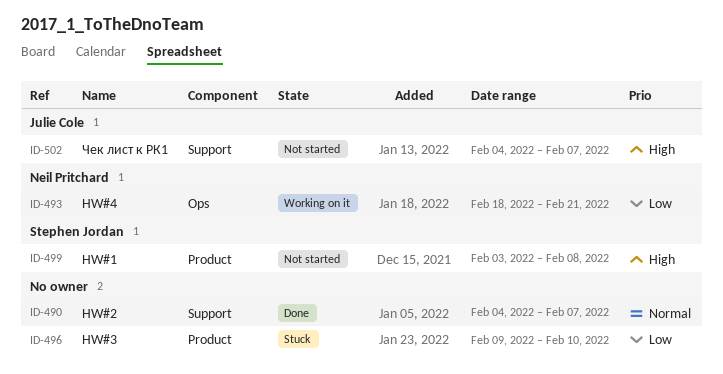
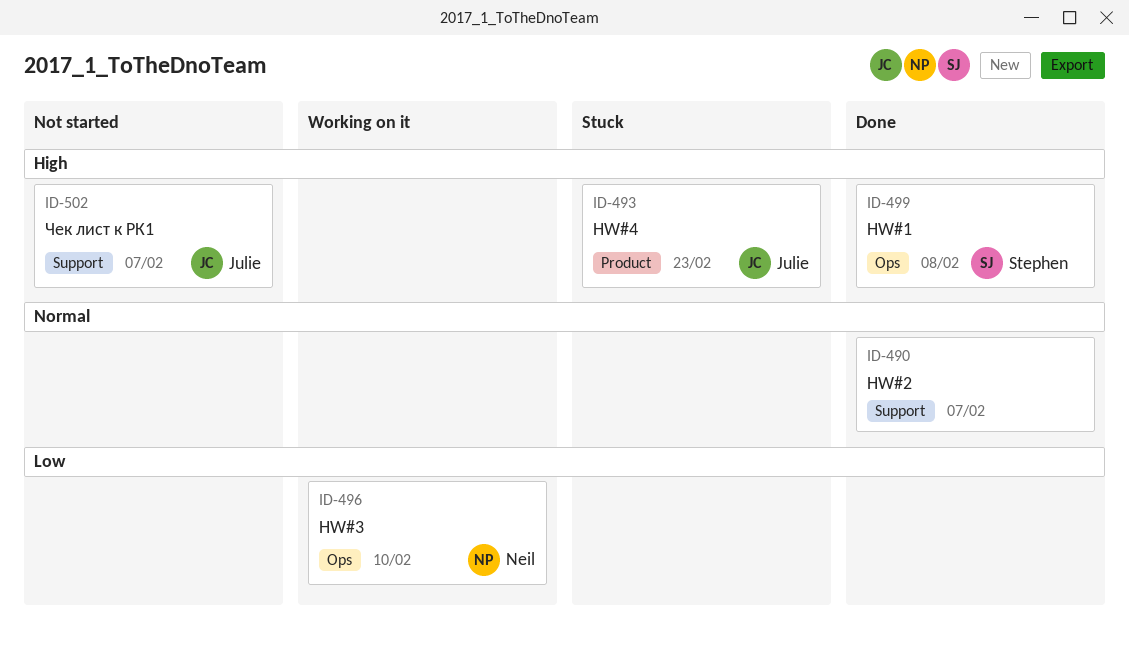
ID-493, status: Working on it -> Stuck
ID-493, owner: Neil Pritchard -> Julie Cole
ID-493, priority: Low -> High
ID-493, label: Ops -> Product
ID-493, due: Feb 21 -> Feb 23
ID-496, status: Stuck -> Working on it
ID-496, owner: none -> Neil Pritchard
ID-496, label: Product -> Ops
ID-499, status: Not started -> Done
ID-499, label: Product -> Ops

